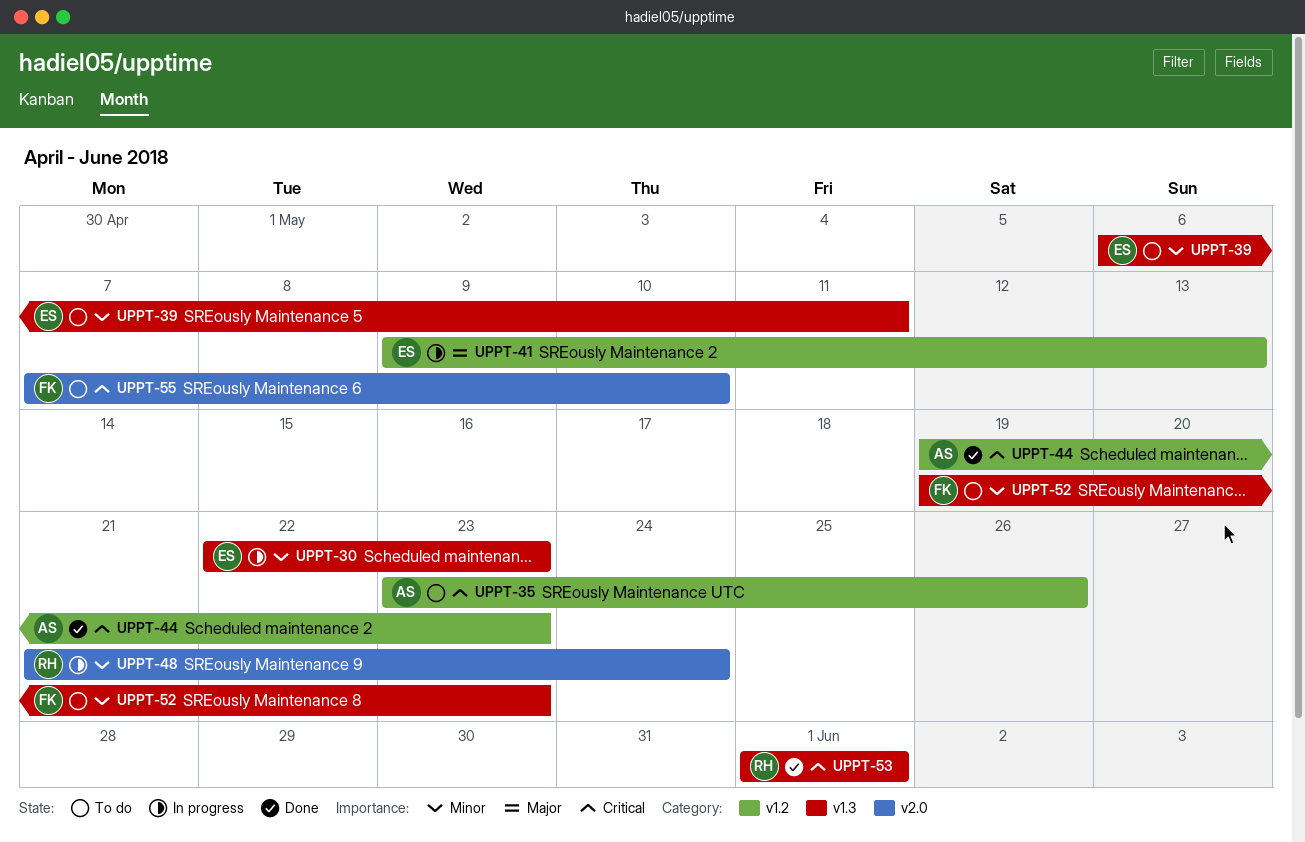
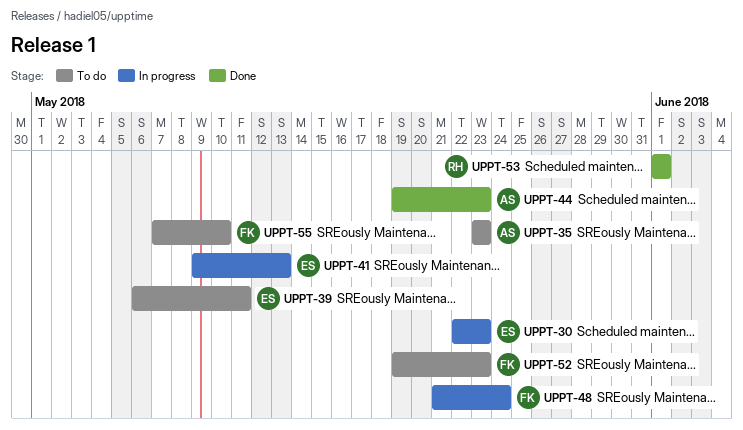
UPPT-35, due: May 26 -> May 23
UPPT-48, owner: RH -> FK

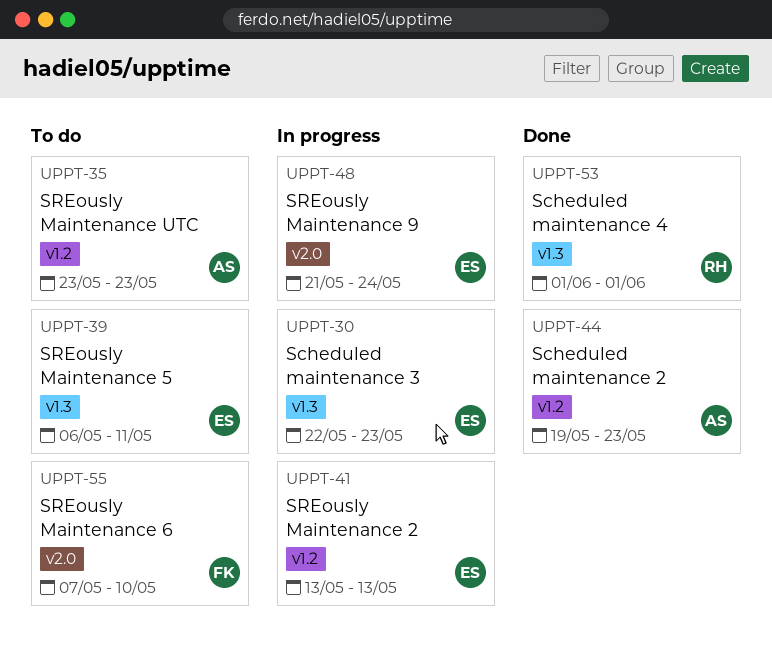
UPPT-41, start: May 9 -> May 13
UPPT-48, owner: FK -> ES
UPPT-52: present -> none

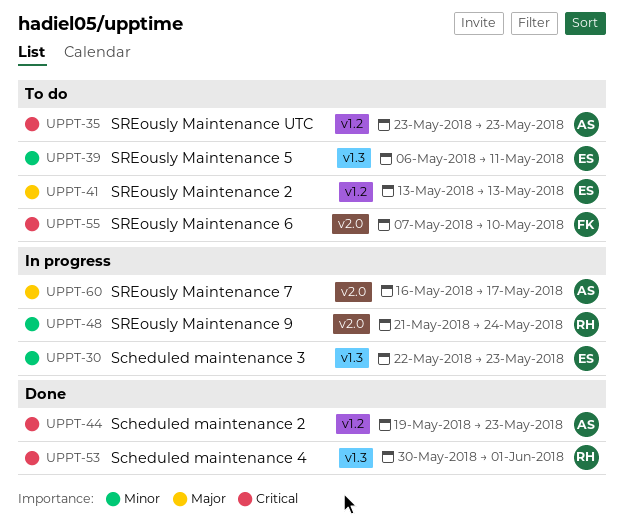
UPPT-41, status: In progress -> To do
UPPT-48, owner: ES -> RH
UPPT-53, start: Jun 1 -> May 30
UPPT-60: none -> present

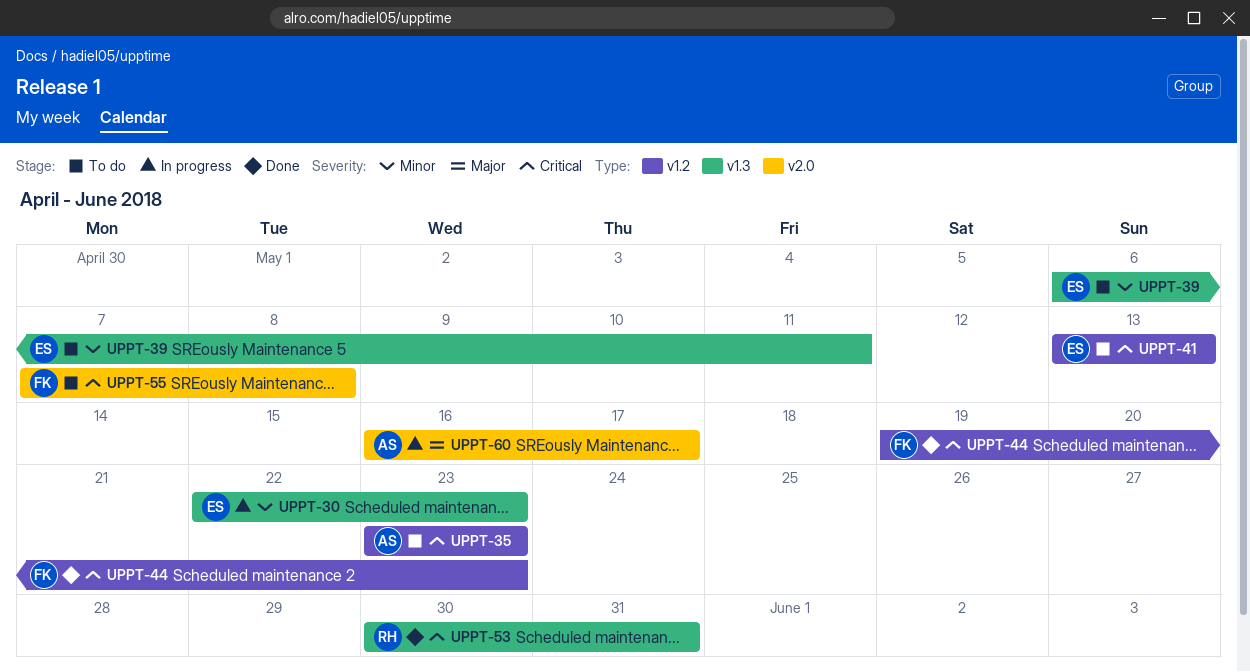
UPPT-41, priority: Major -> Critical
UPPT-44, owner: AS -> FK
UPPT-48: present -> none
UPPT-53, due: Jun 1 -> May 31
UPPT-55, due: May 10 -> May 8

